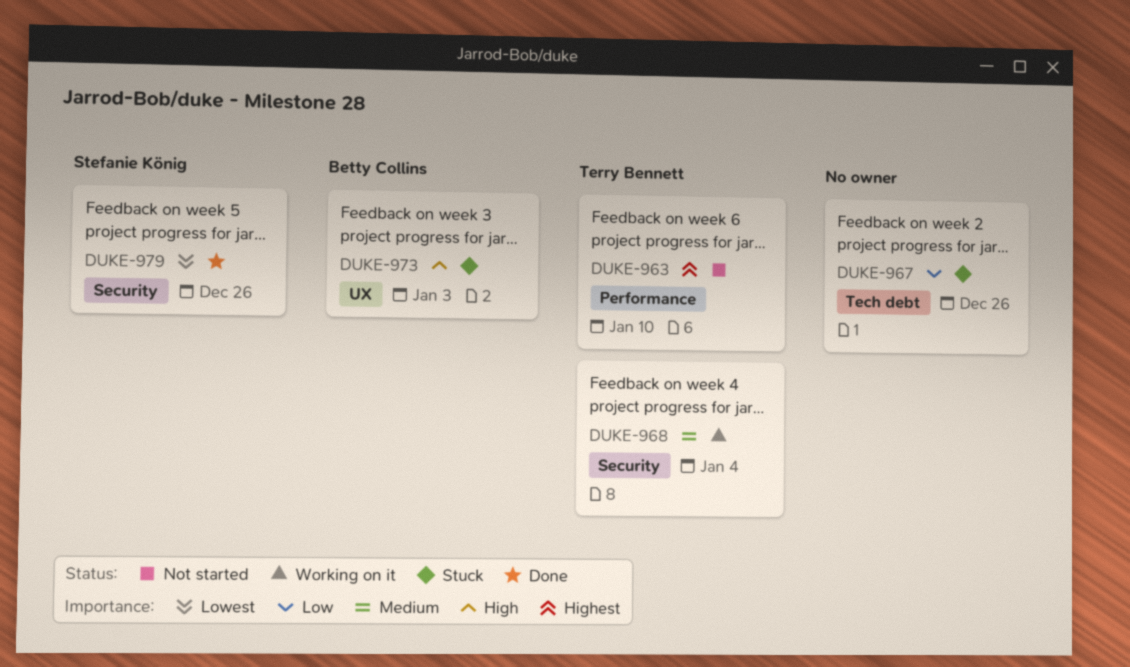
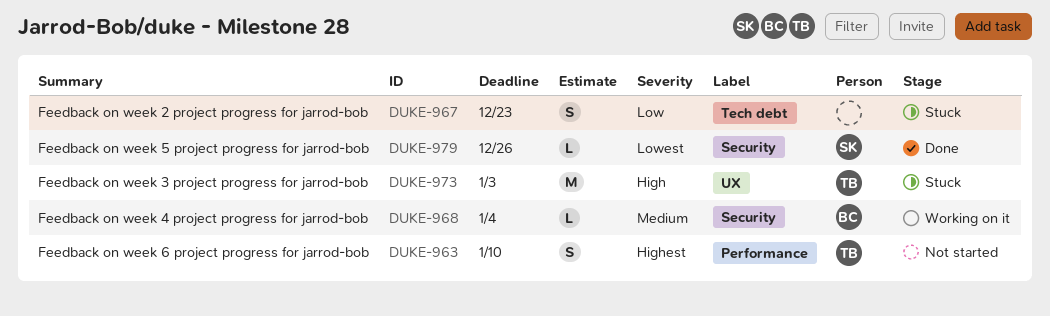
DUKE-967, due: Dec 26 -> Dec 23
DUKE-968, owner: Terry Bennett -> Betty Collins
DUKE-973, owner: Betty Collins -> Terry Bennett

